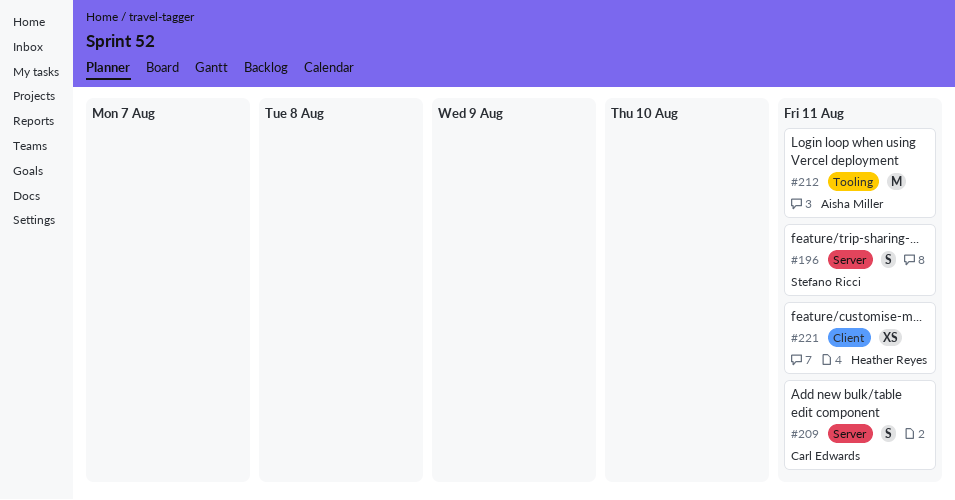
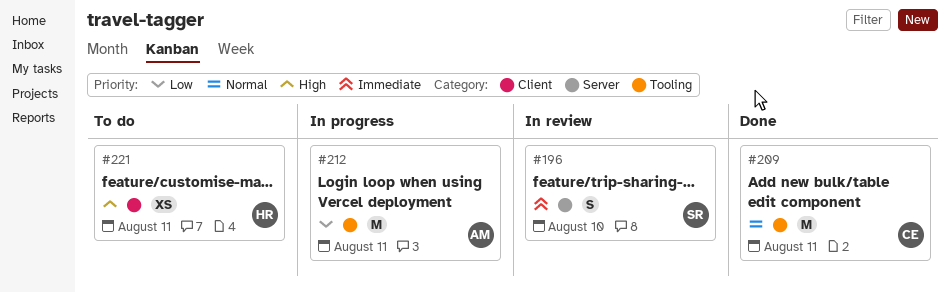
#196, due: Aug 11 -> Aug 10
#209, label: Server -> Tooling
#209, estimate: S -> M

